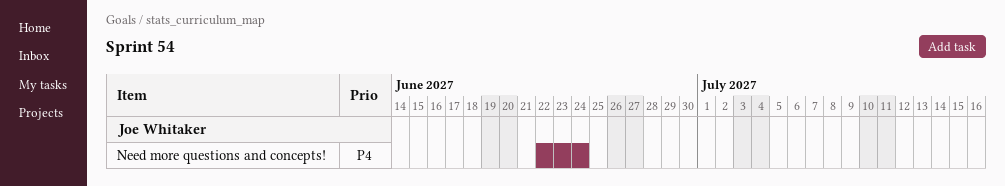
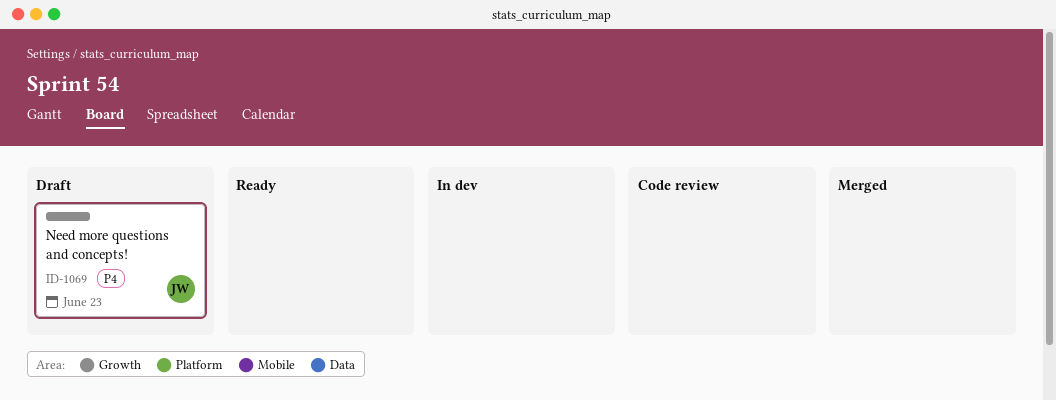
Need more questions and concepts!, due: Jun 24 -> Jun 23

